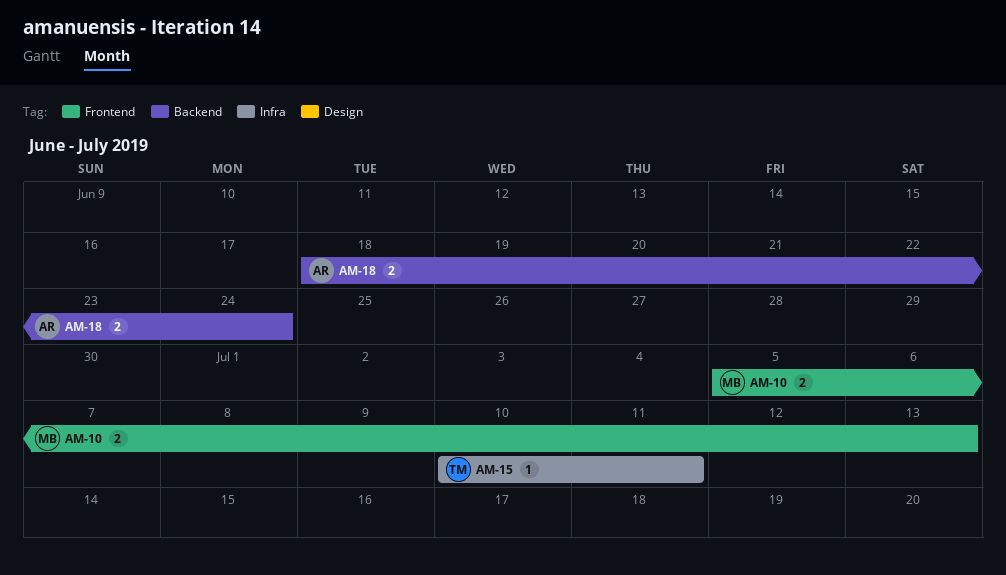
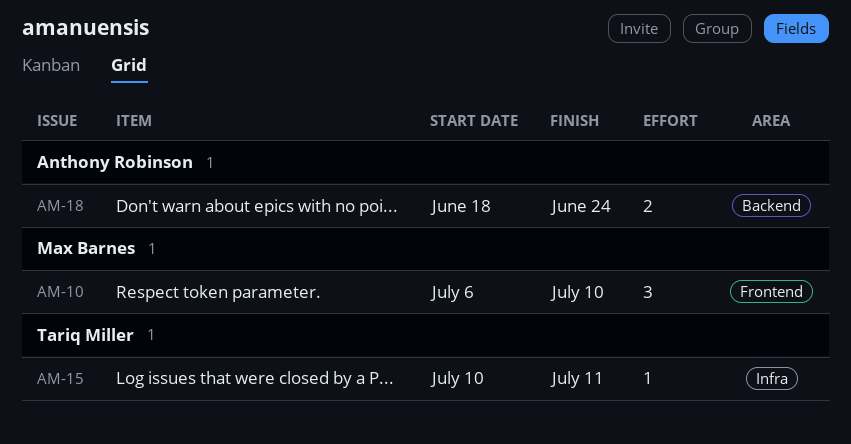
AM-10, estimate: 2 -> 3
AM-10, start: Jul 5 -> Jul 6
AM-10, due: Jul 13 -> Jul 10

